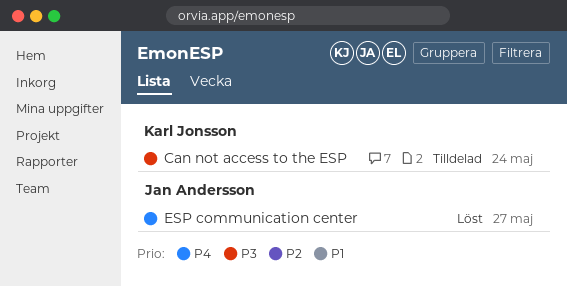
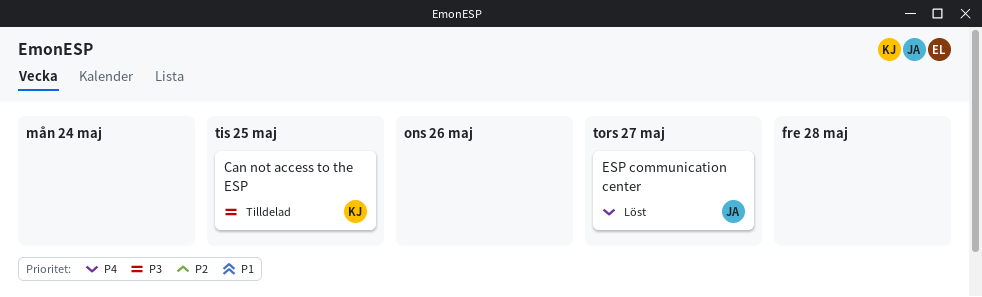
Can not access to the ESP, due: May 24 -> May 25

